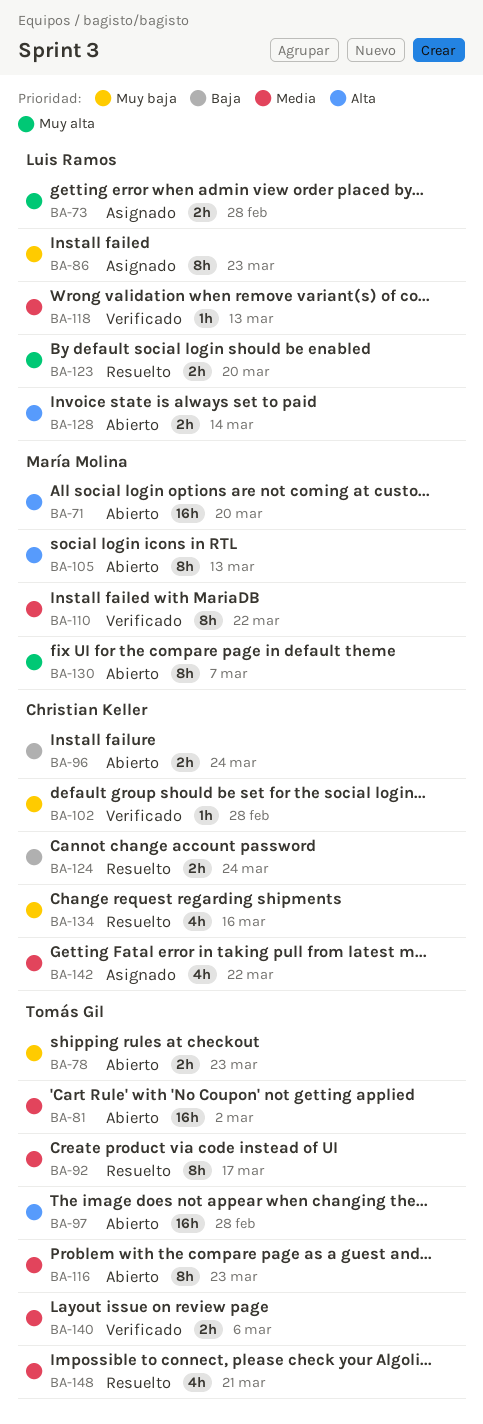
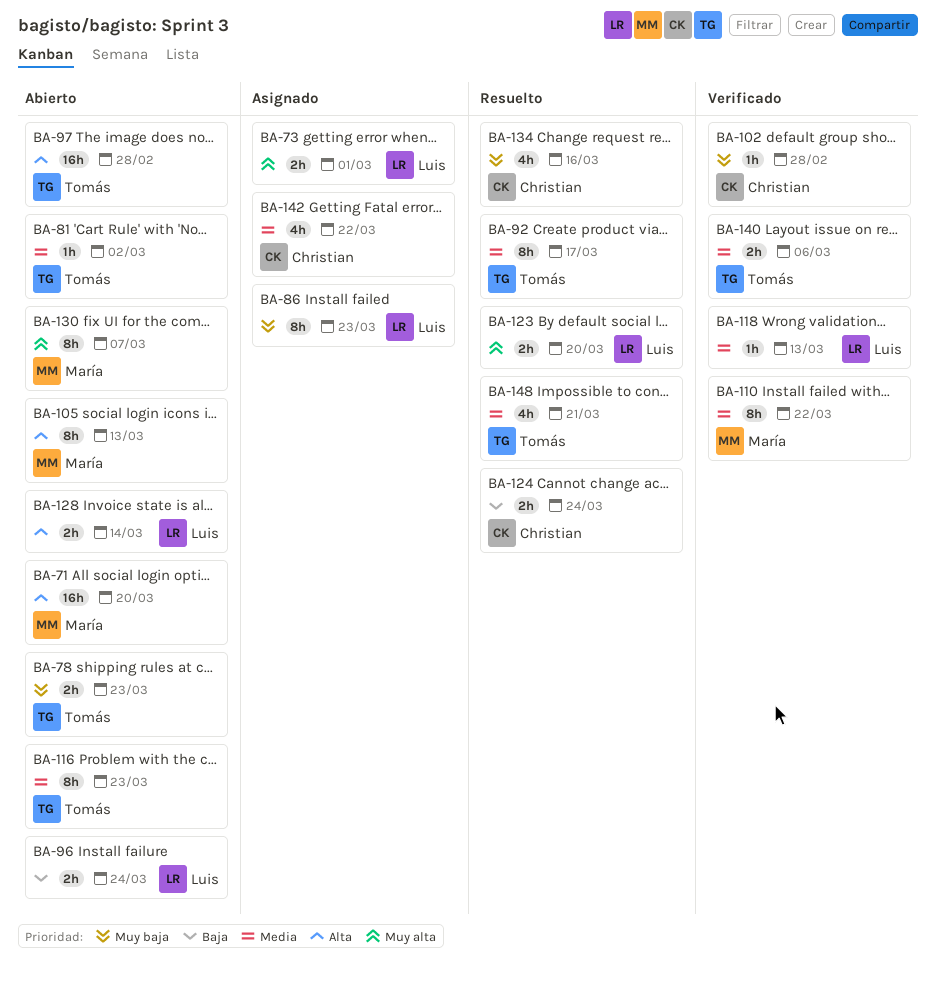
BA-73, due: Feb 28 -> Mar 1
BA-81, estimate: 16h -> 1h
BA-96, owner: Christian Keller -> Luis Ramos

